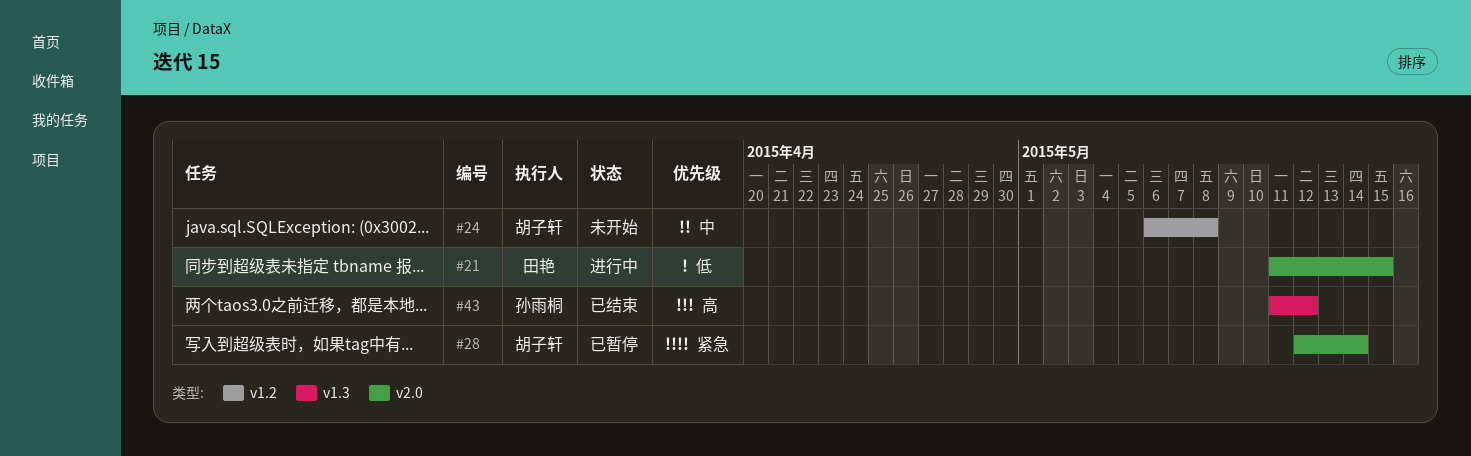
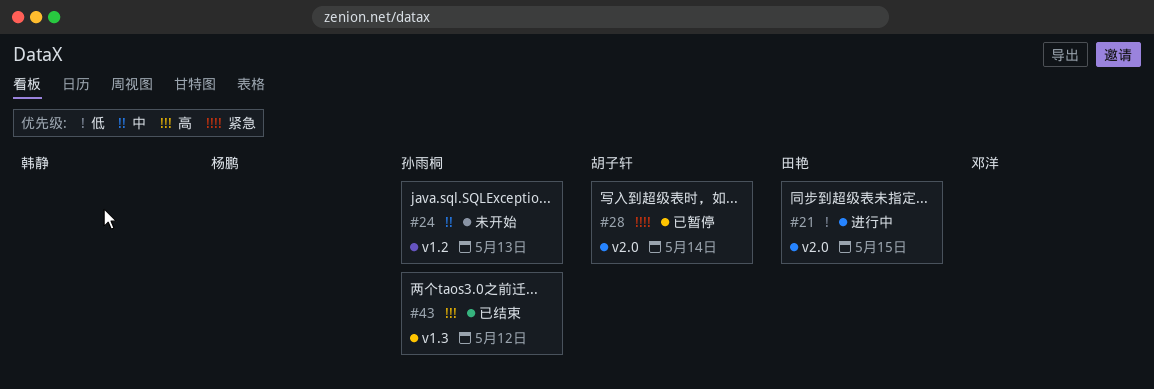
#24, owner: 胡子轩 -> 孙雨桐
#24, due: May 8 -> May 13

